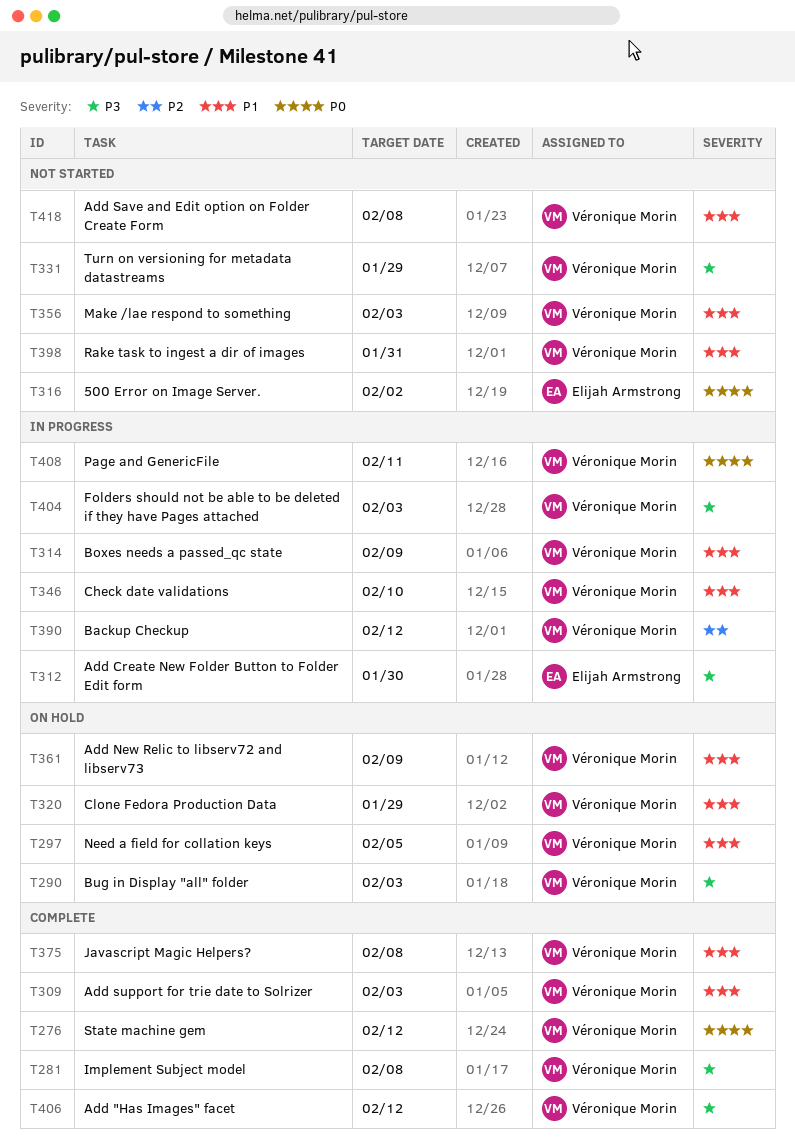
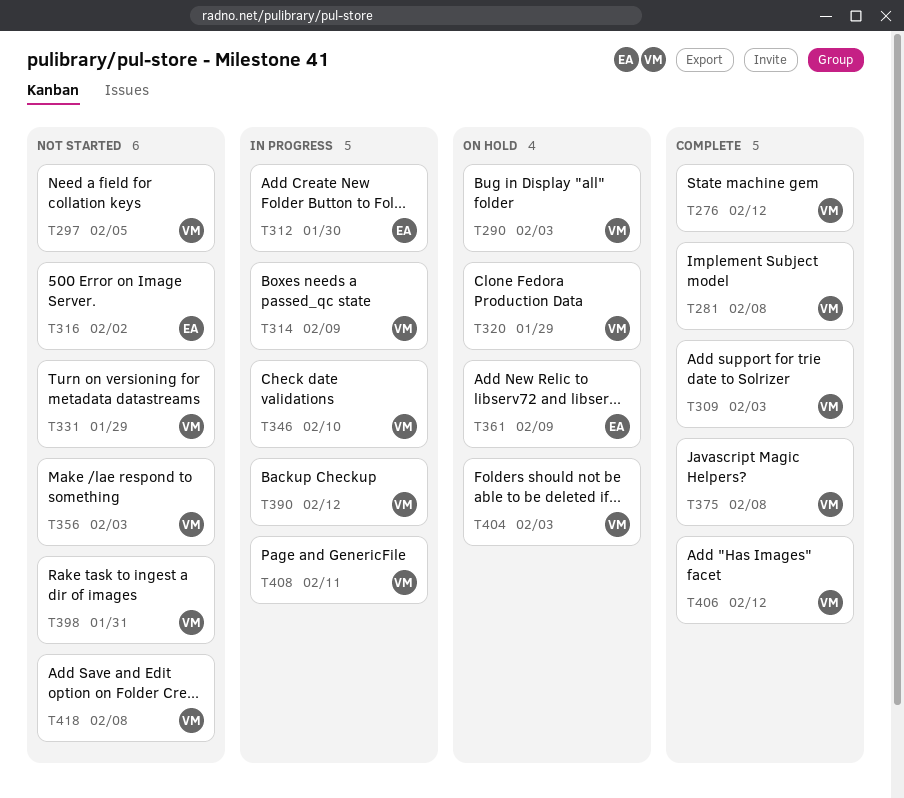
T297, status: On hold -> Not started
T361, owner: Véronique Morin -> Elijah Armstrong
T404, status: In progress -> On hold

